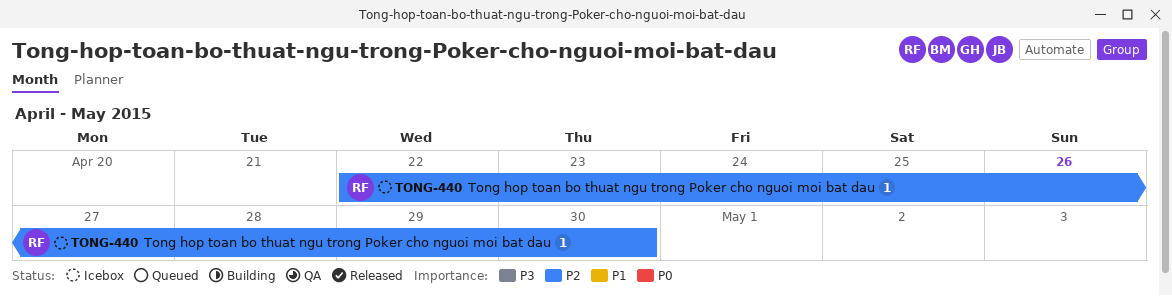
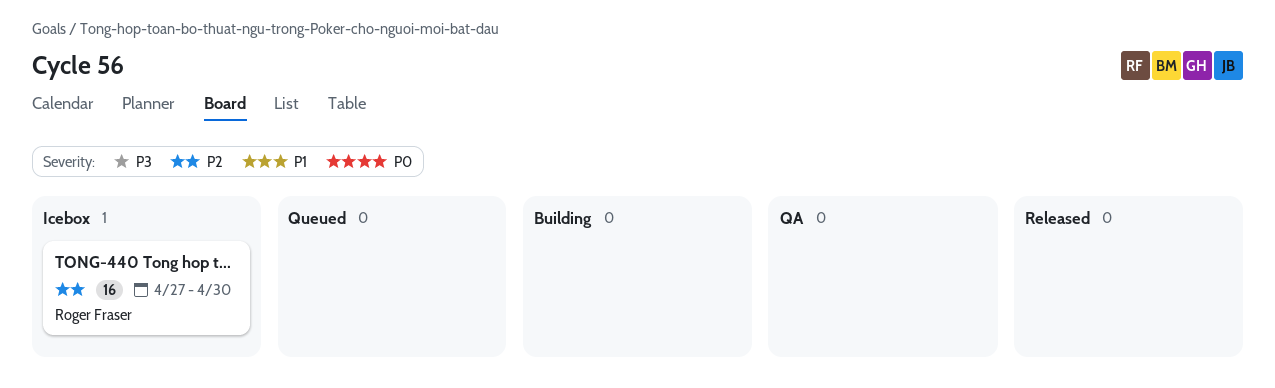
TONG-440, estimate: 1 -> 16
TONG-440, start: Apr 22 -> Apr 27

